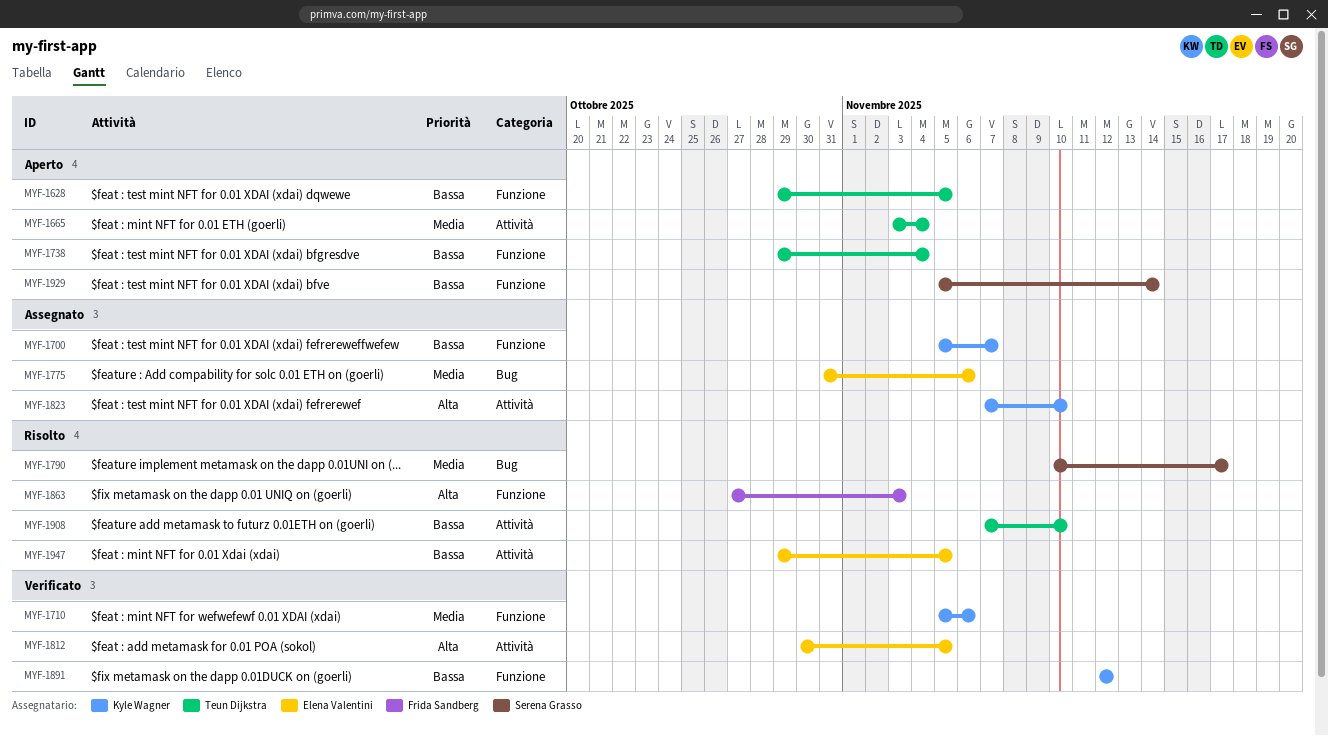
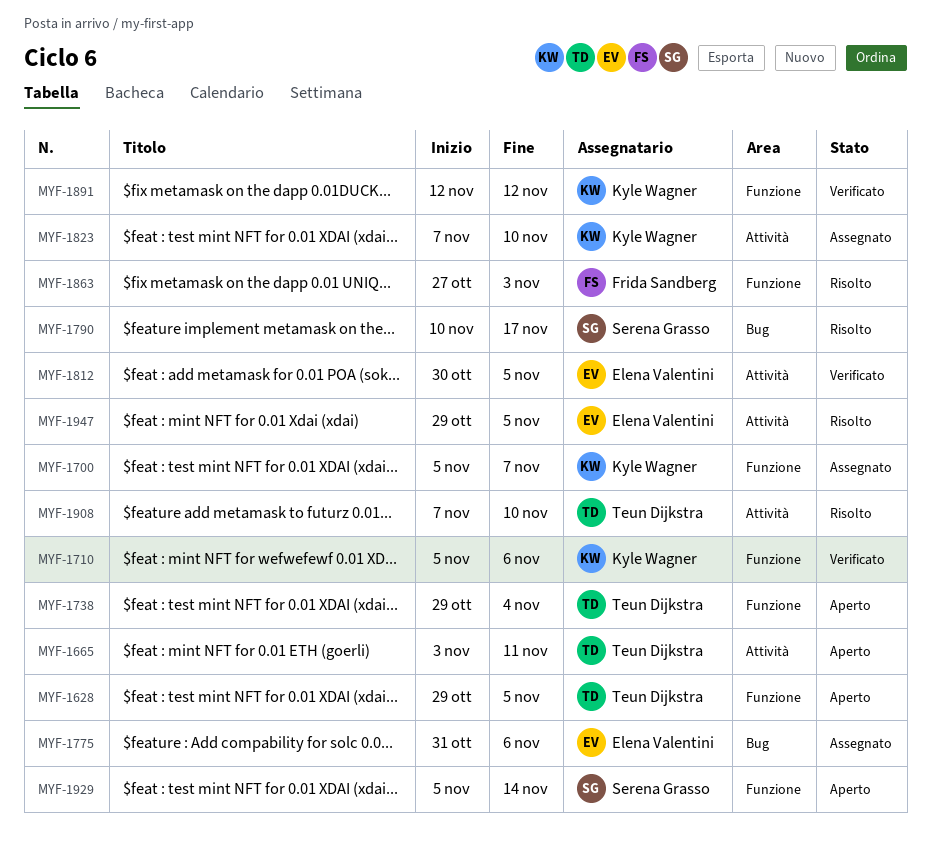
MYF-1665, due: Nov 4 -> Nov 11

